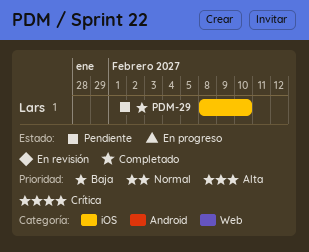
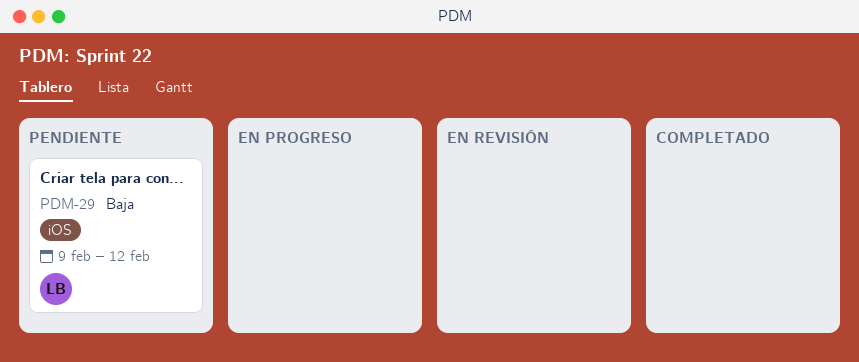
PDM-29, start: Feb 8 -> Feb 9
PDM-29, due: Feb 10 -> Feb 12

